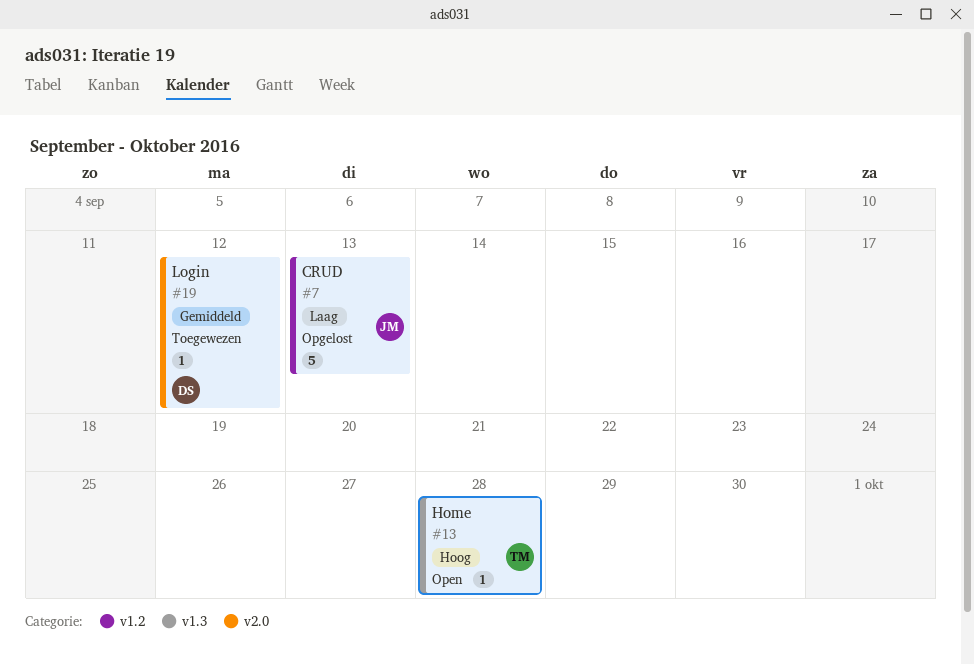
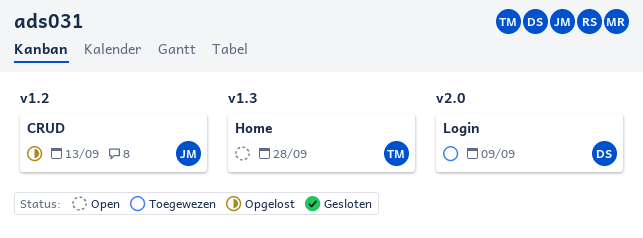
Login, due: Sep 12 -> Sep 9

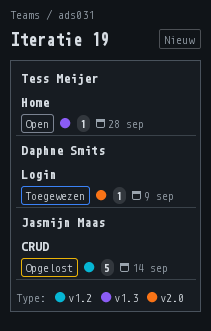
CRUD, due: Sep 13 -> Sep 14

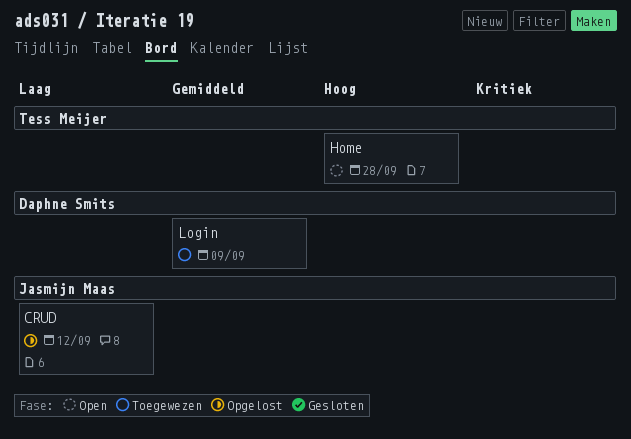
CRUD, due: Sep 14 -> Sep 12

